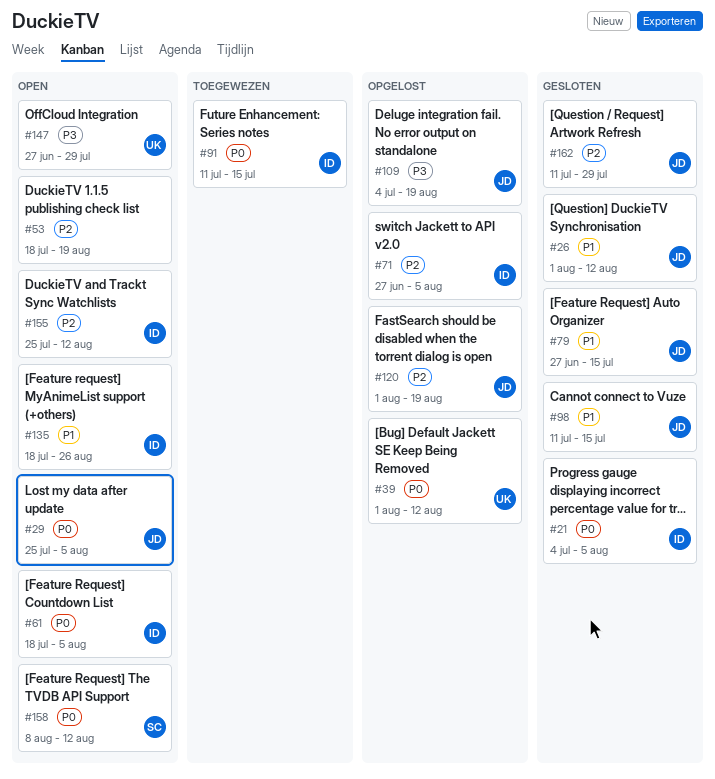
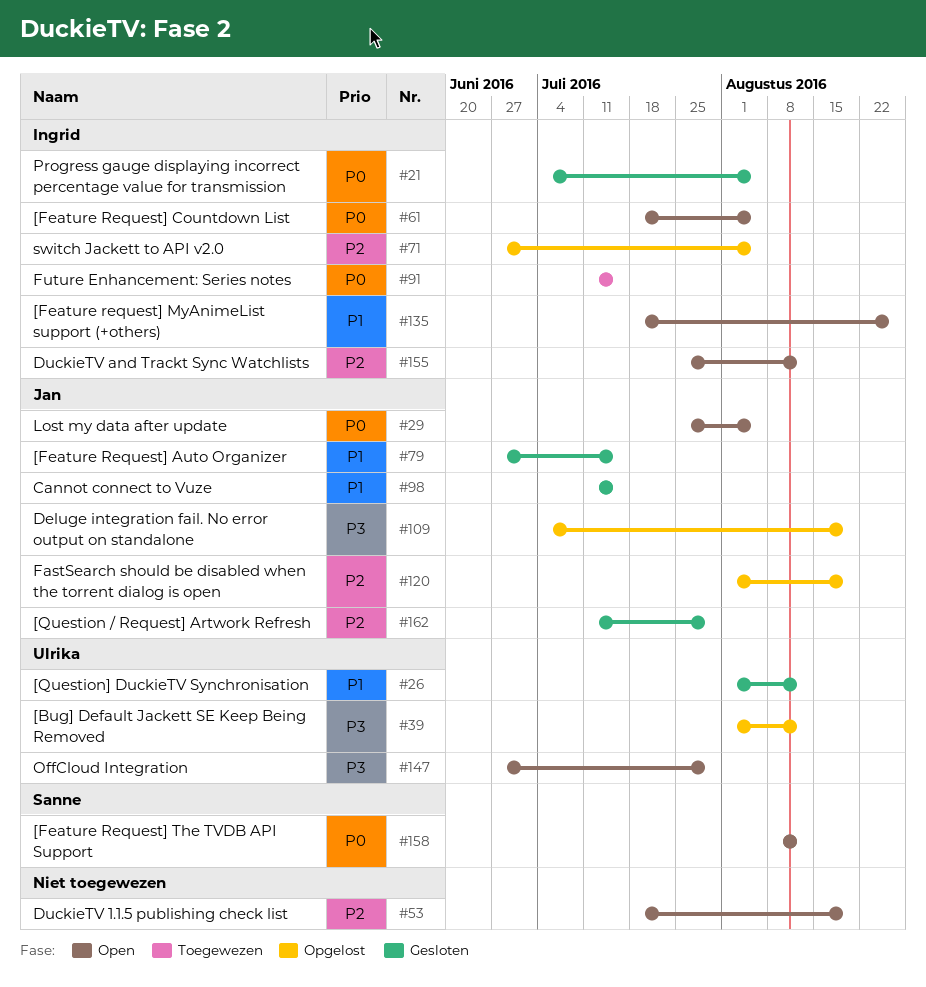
#26, owner: Jan -> Ulrika
#39, priority: P0 -> P3

